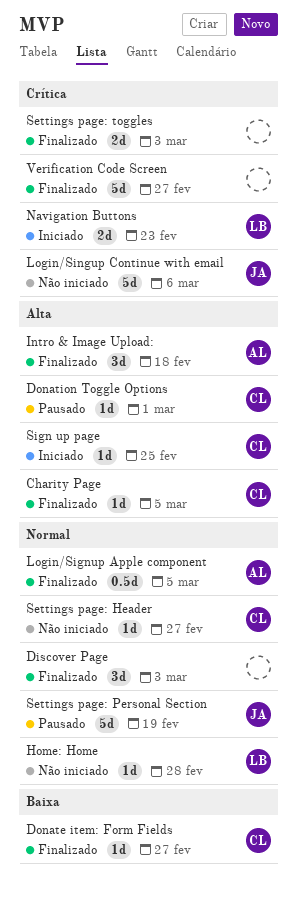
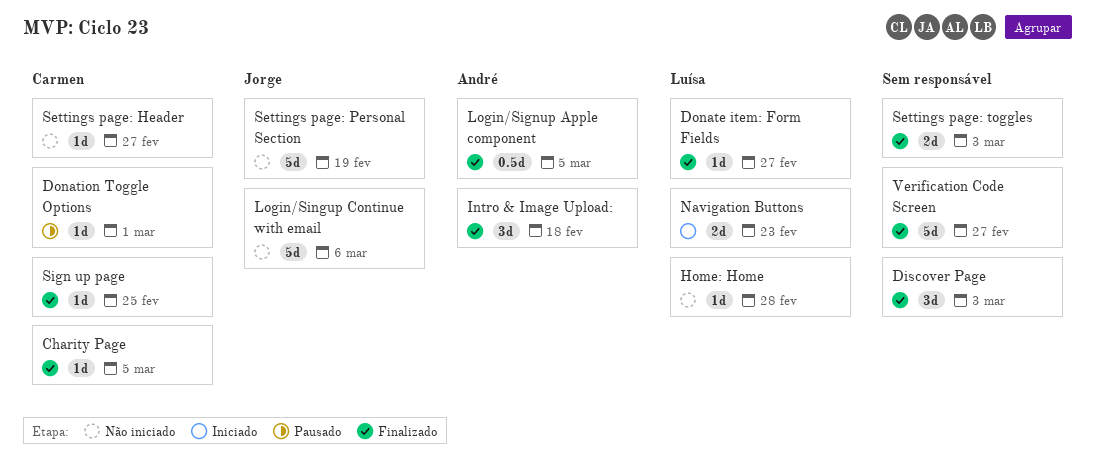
Donate item: Form Fields, owner: Carmen -> Luísa
Settings page: Personal Section, status: Pausado -> Não iniciado
Sign up page, status: Iniciado -> Finalizado

